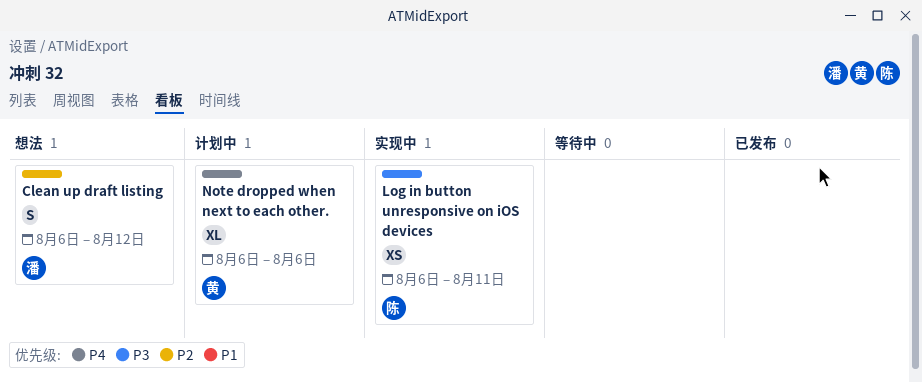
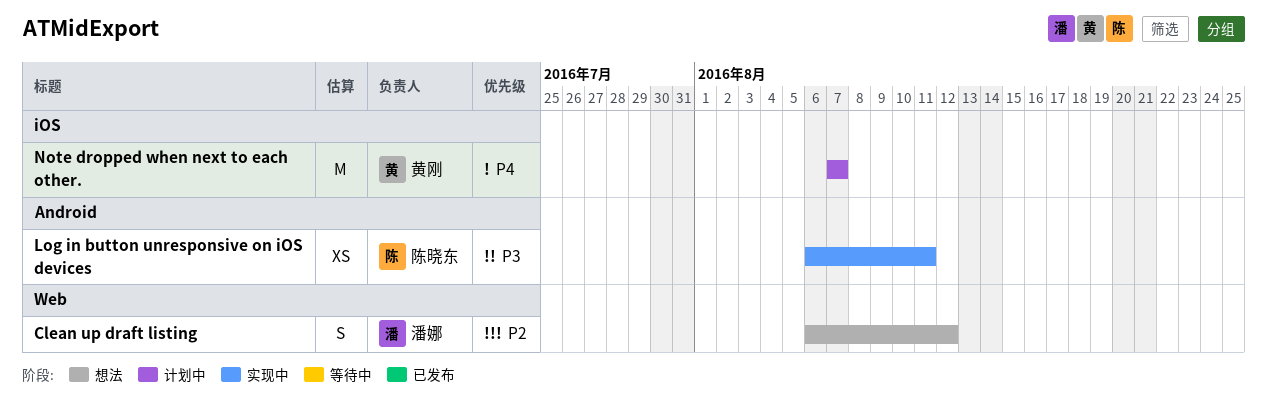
Note dropped when next to each other., estimate: XL -> M
Note dropped when next to each other., start: Aug 6 -> Aug 7
Note dropped when next to each other., due: Aug 6 -> Aug 7

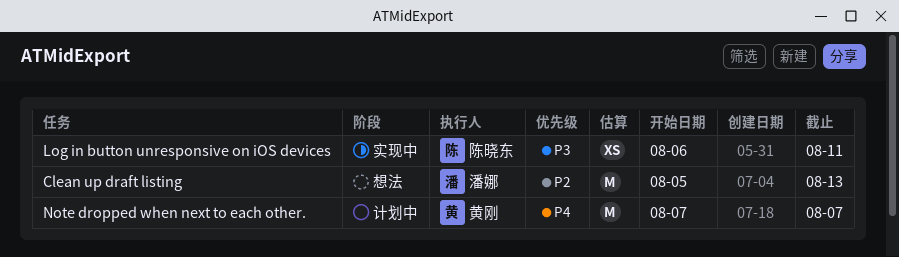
Clean up draft listing, estimate: S -> M
Clean up draft listing, start: Aug 6 -> Aug 5
Clean up draft listing, due: Aug 12 -> Aug 13

